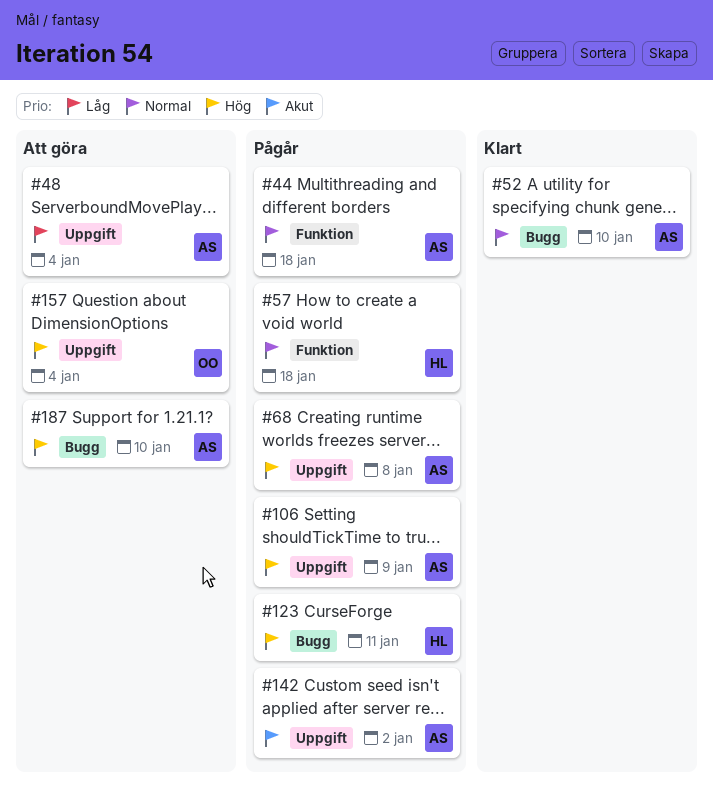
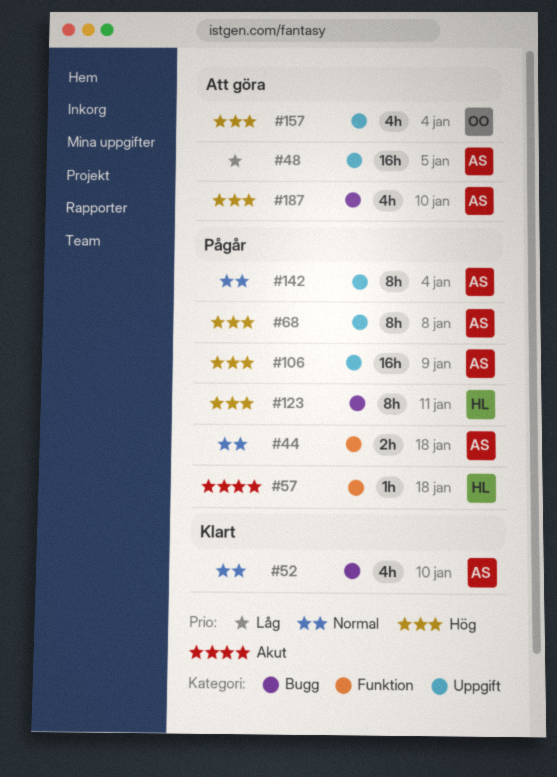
#48, due: Jan 4 -> Jan 5
#57, priority: Normal -> Akut
#142, priority: Akut -> Normal
#142, due: Jan 2 -> Jan 4

